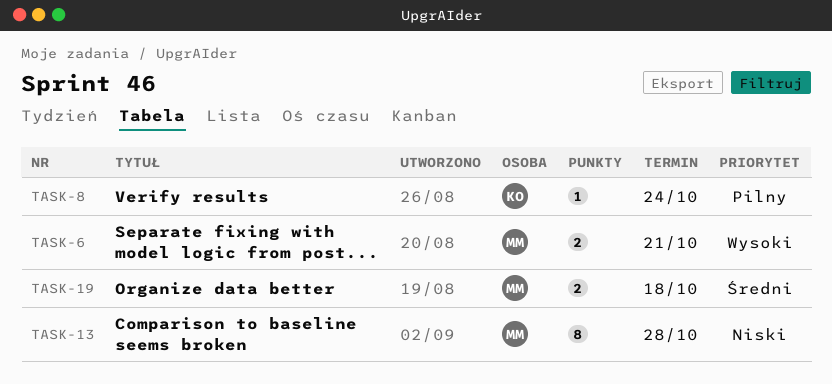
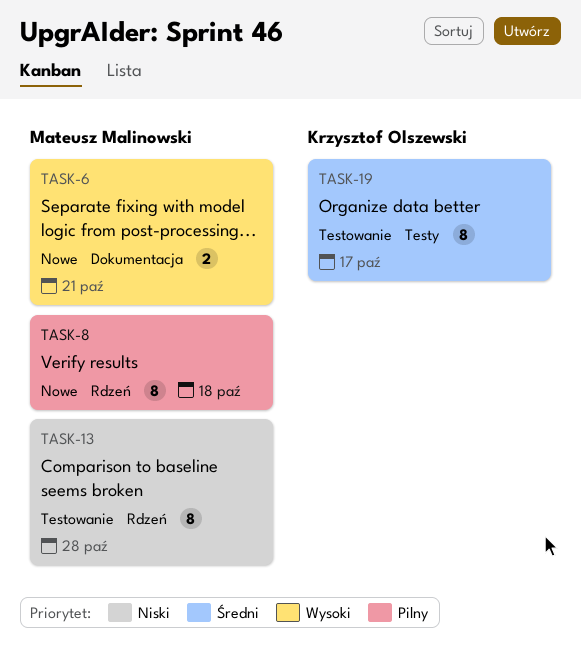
TASK-8, owner: Krzysztof Olszewski -> Mateusz Malinowski
TASK-8, estimate: 1 -> 8
TASK-8, due: Oct 24 -> Oct 18
TASK-19, owner: Mateusz Malinowski -> Krzysztof Olszewski
TASK-19, estimate: 2 -> 8
TASK-19, due: Oct 18 -> Oct 17

